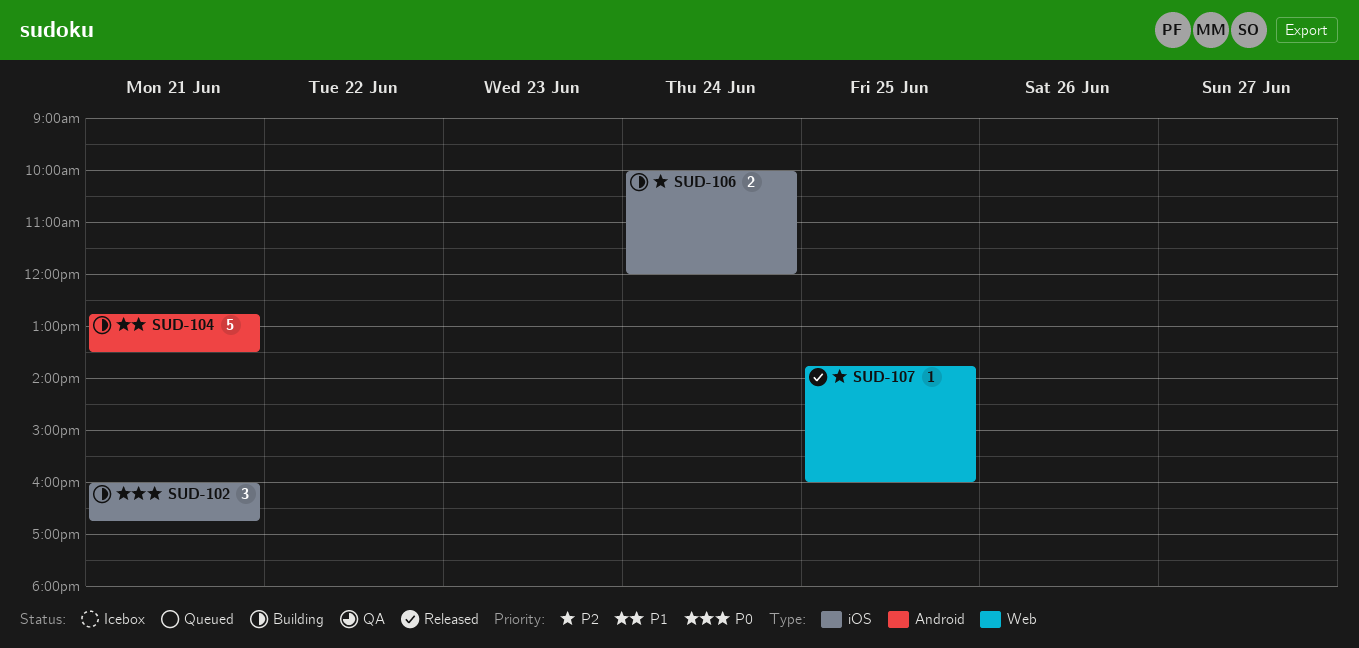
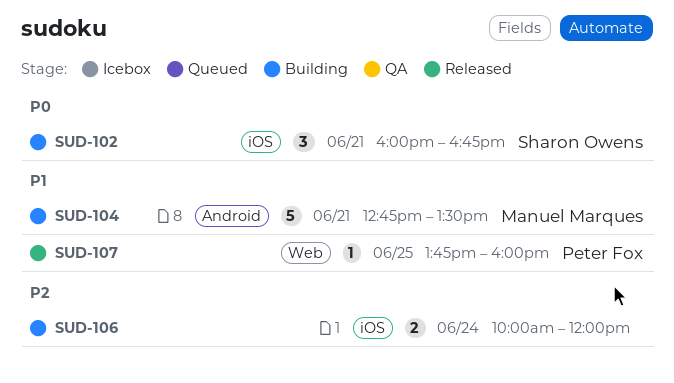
SUD-107, priority: P2 -> P1

